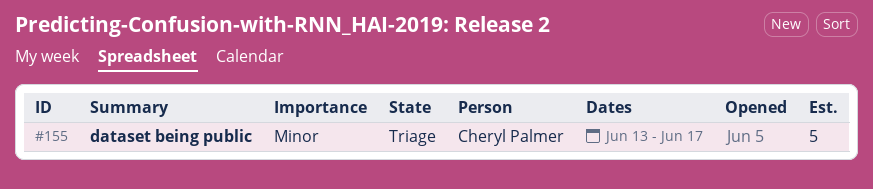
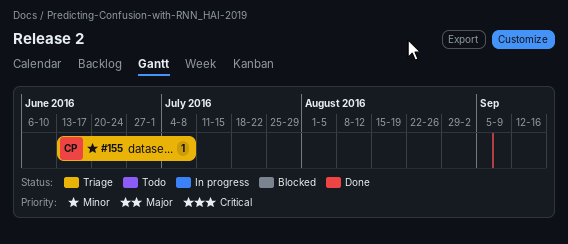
#155, estimate: 5 -> 1
#155, due: Jun 17 -> Jul 8

